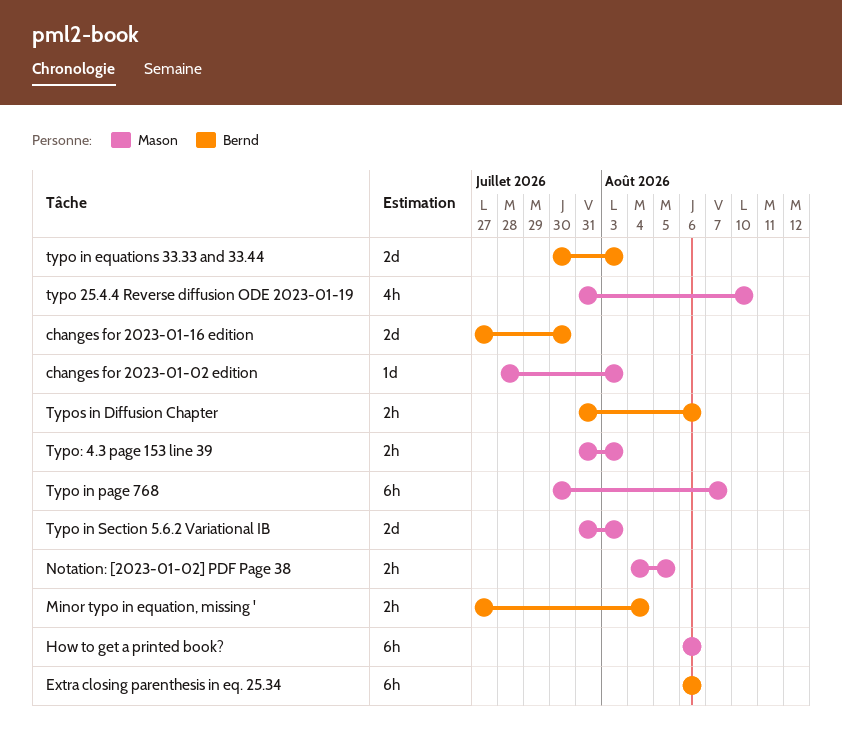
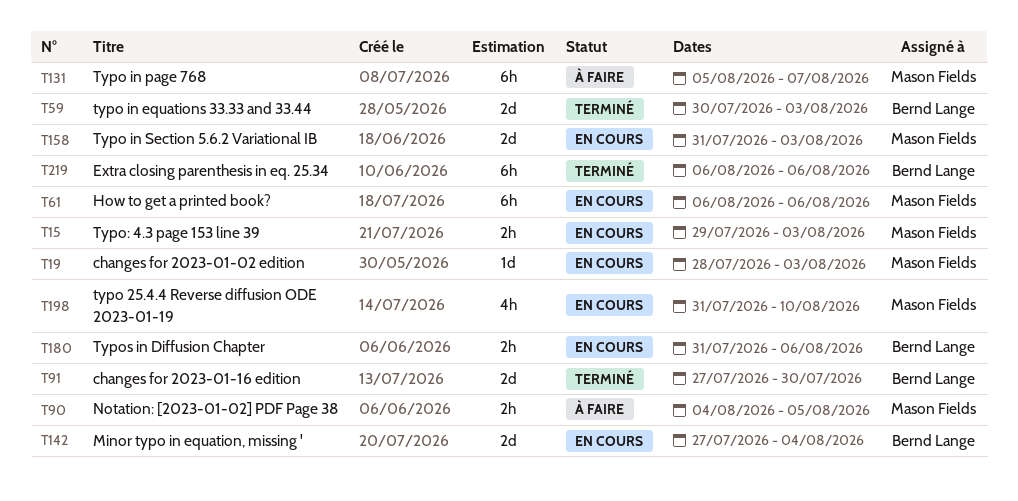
Minor typo in equation, missing ', estimate: 2h -> 2d
Typo in page 768, start: Jul 30 -> Aug 5
Typo: 4.3 page 153 line 39, start: Jul 31 -> Jul 29

